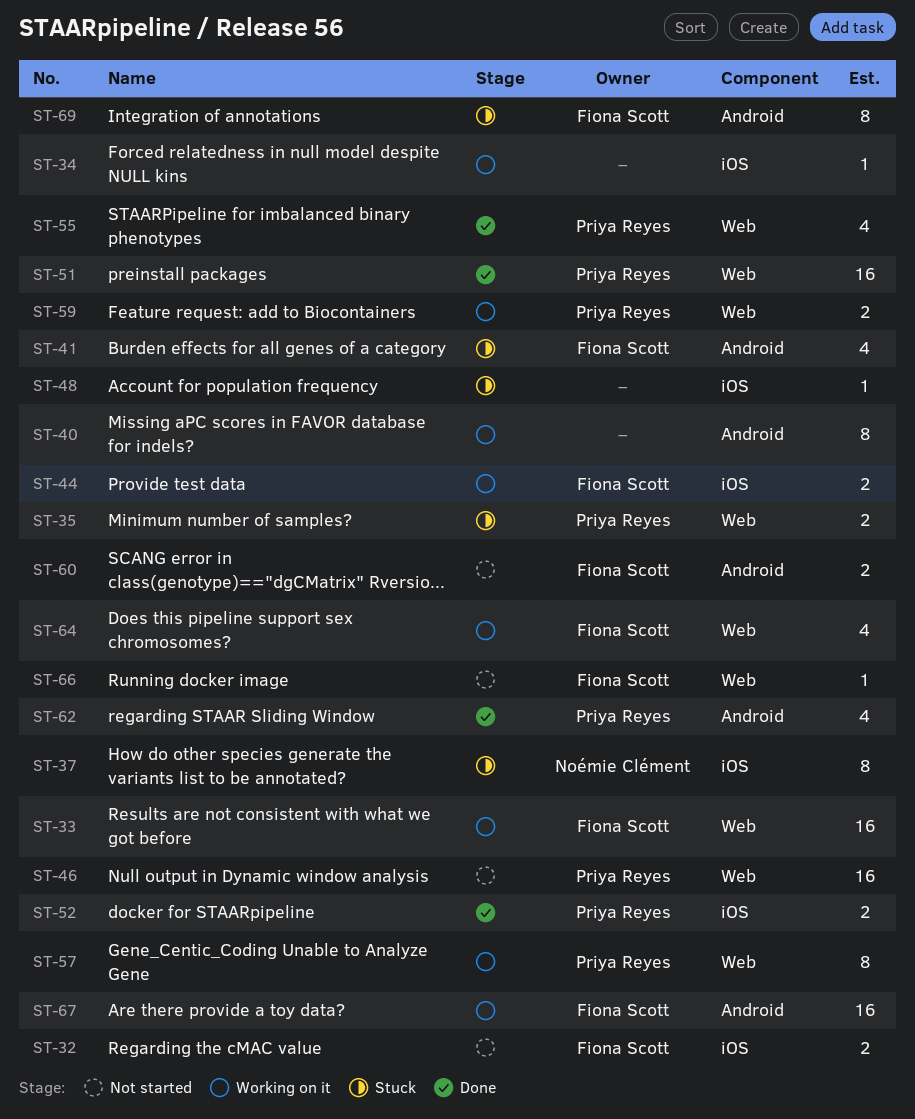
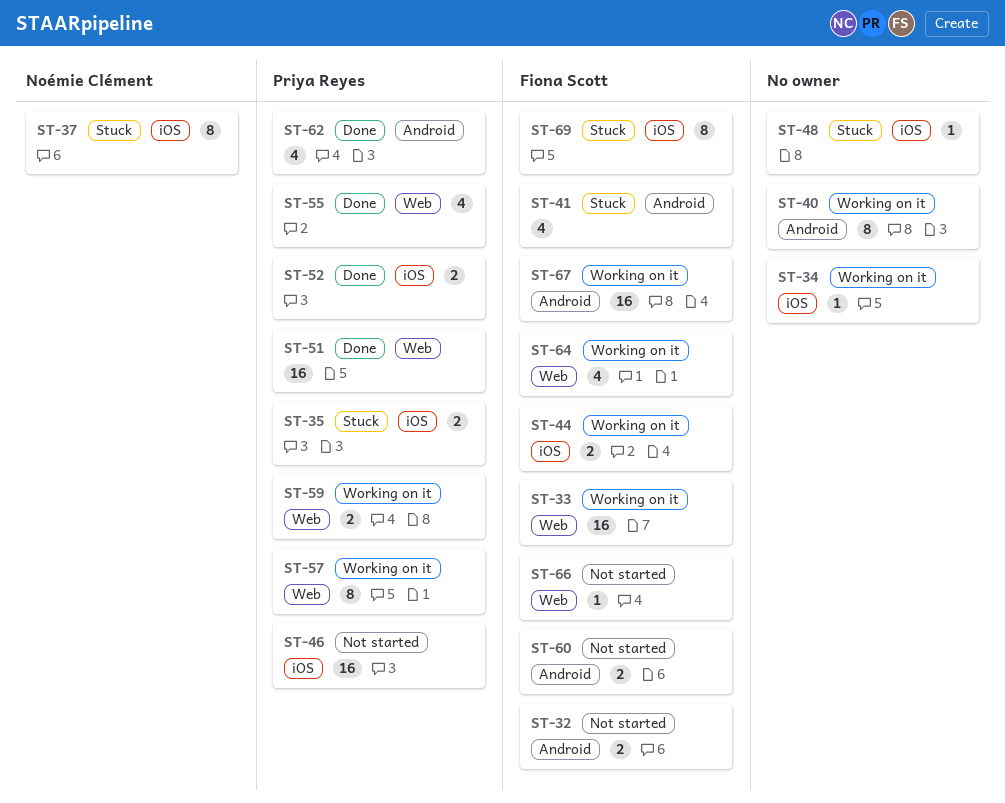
ST-32, label: iOS -> Android
ST-35, label: Web -> iOS
ST-46, label: Web -> iOS
ST-69, label: Android -> iOS

